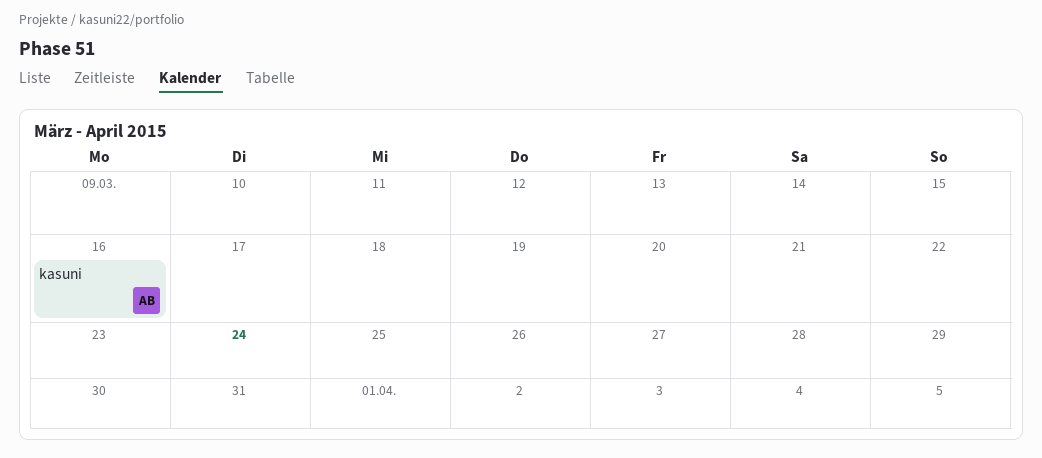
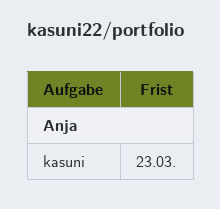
kasuni, due: Mar 16 -> Mar 23

